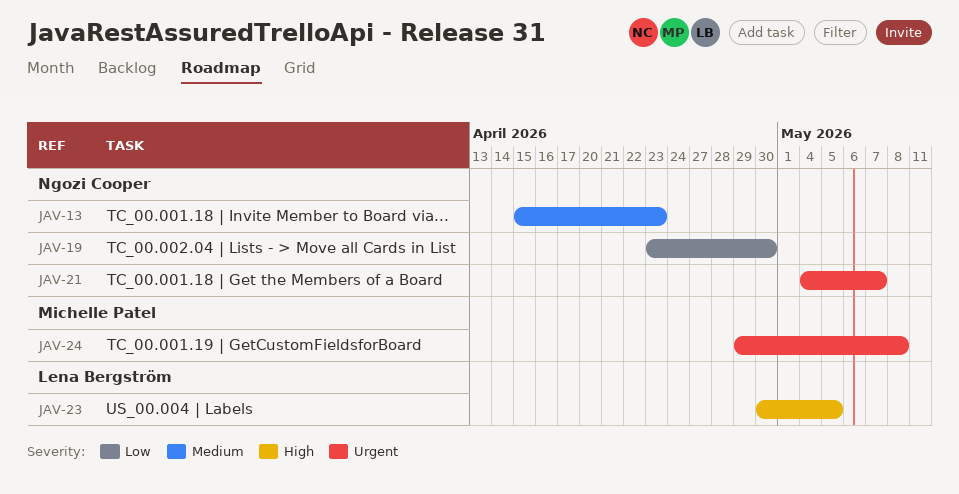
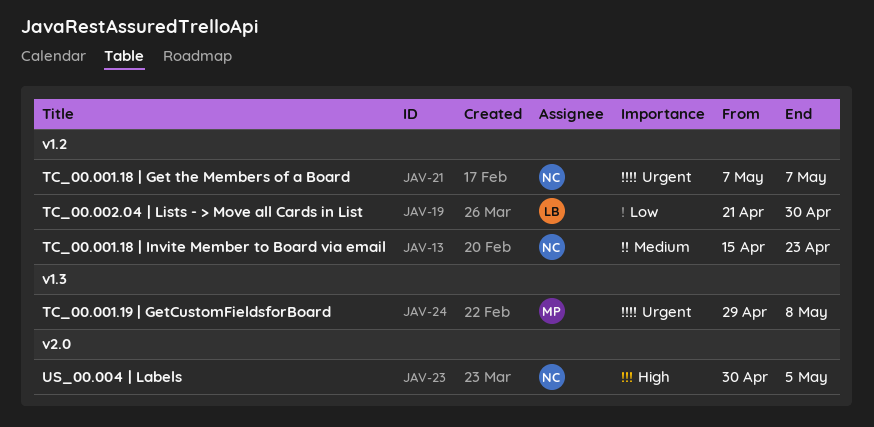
JAV-19, owner: Ngozi Cooper -> Lena Bergström
JAV-19, start: Apr 23 -> Apr 21
JAV-21, start: May 4 -> May 7
JAV-23, owner: Lena Bergström -> Ngozi Cooper

